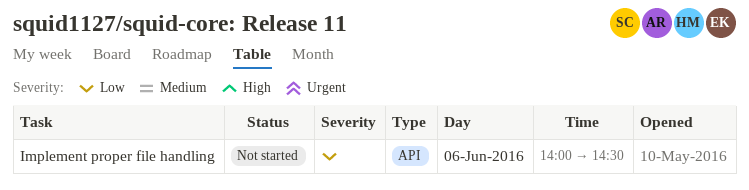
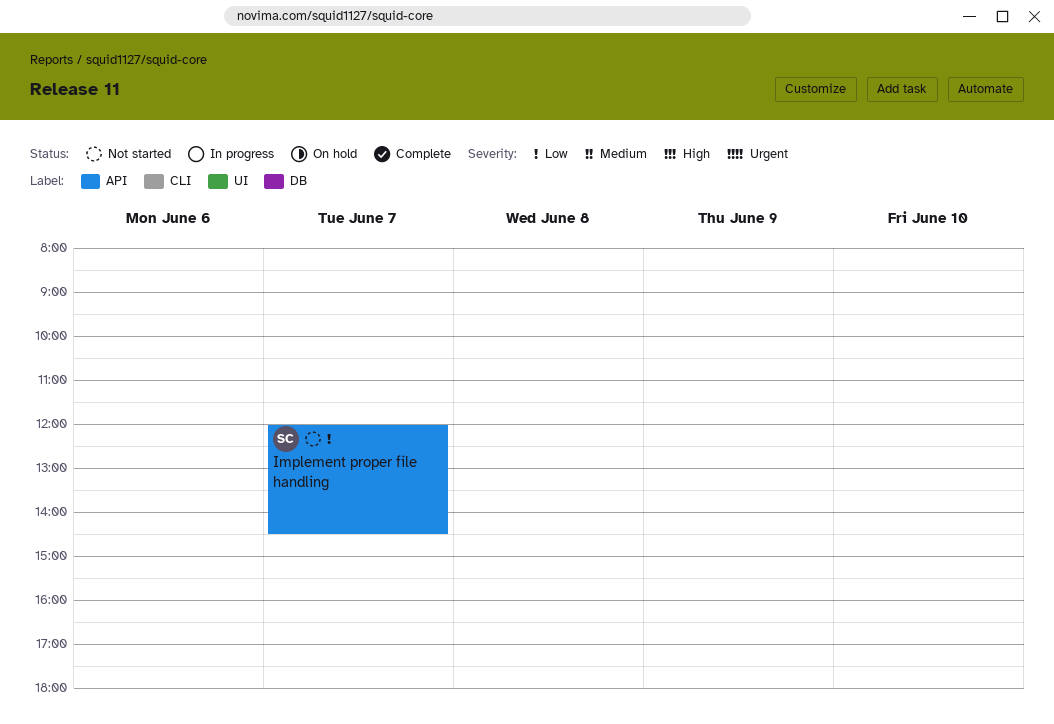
Implement proper file handling, day: Jun 6 -> Jun 7
Implement proper file handling, begins: 14:00 -> 12:00

